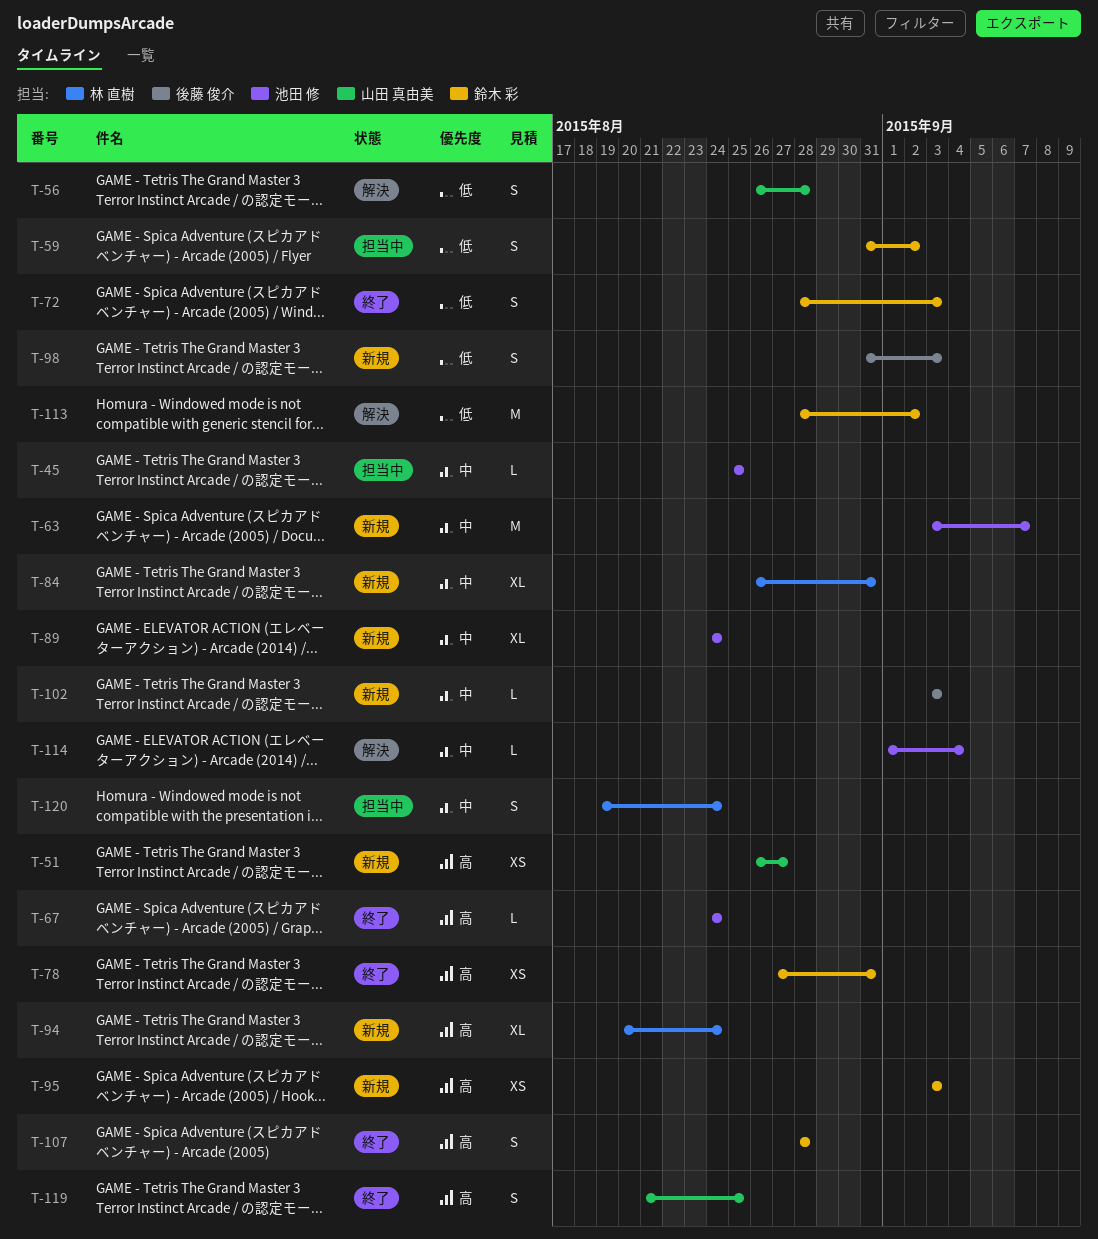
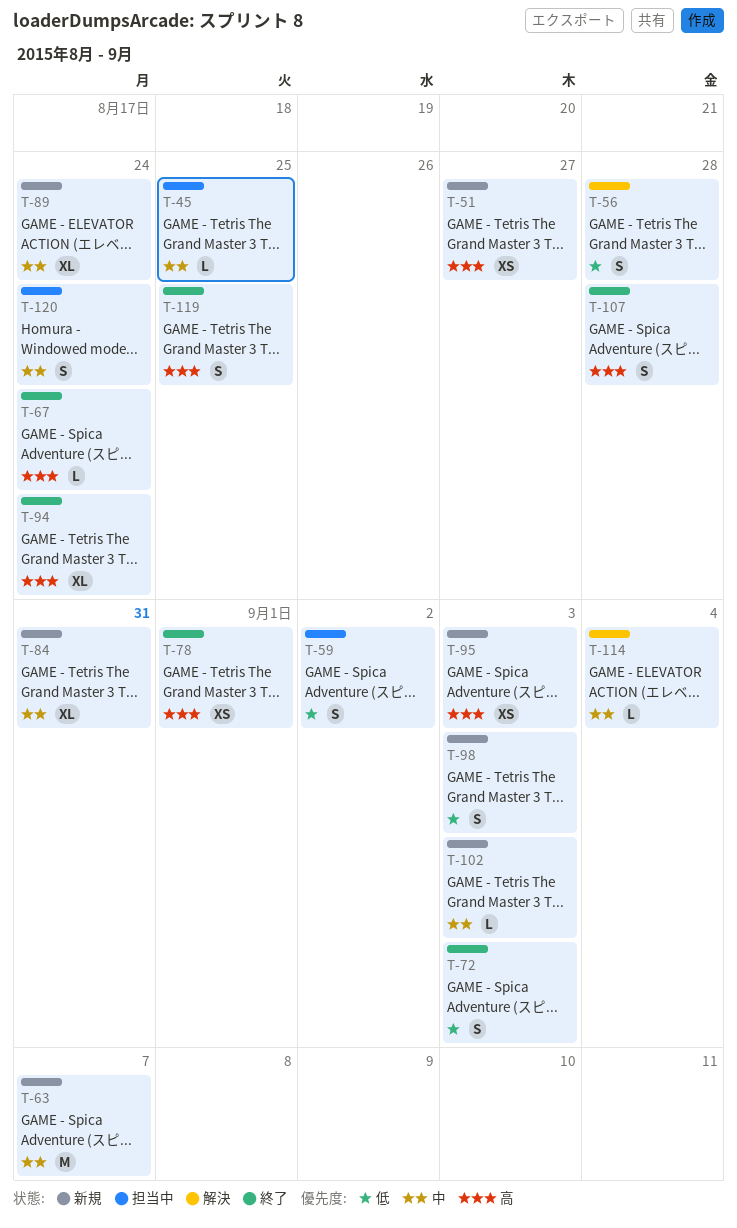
T-78, due: Aug 31 -> Sep 1
T-94, status: 新規 -> 終了
T-113: present -> none

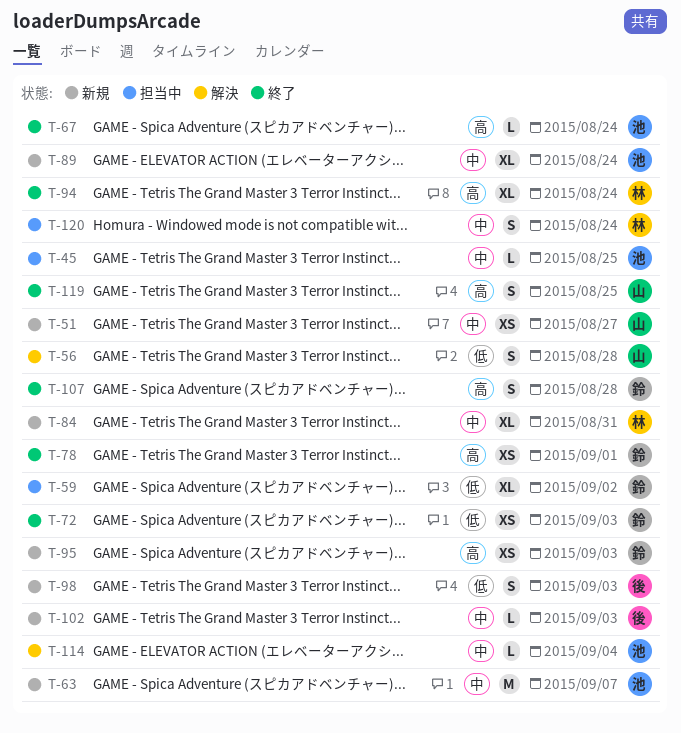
T-51, priority: 高 -> 中
T-59, estimate: S -> XL
T-72, estimate: S -> XS

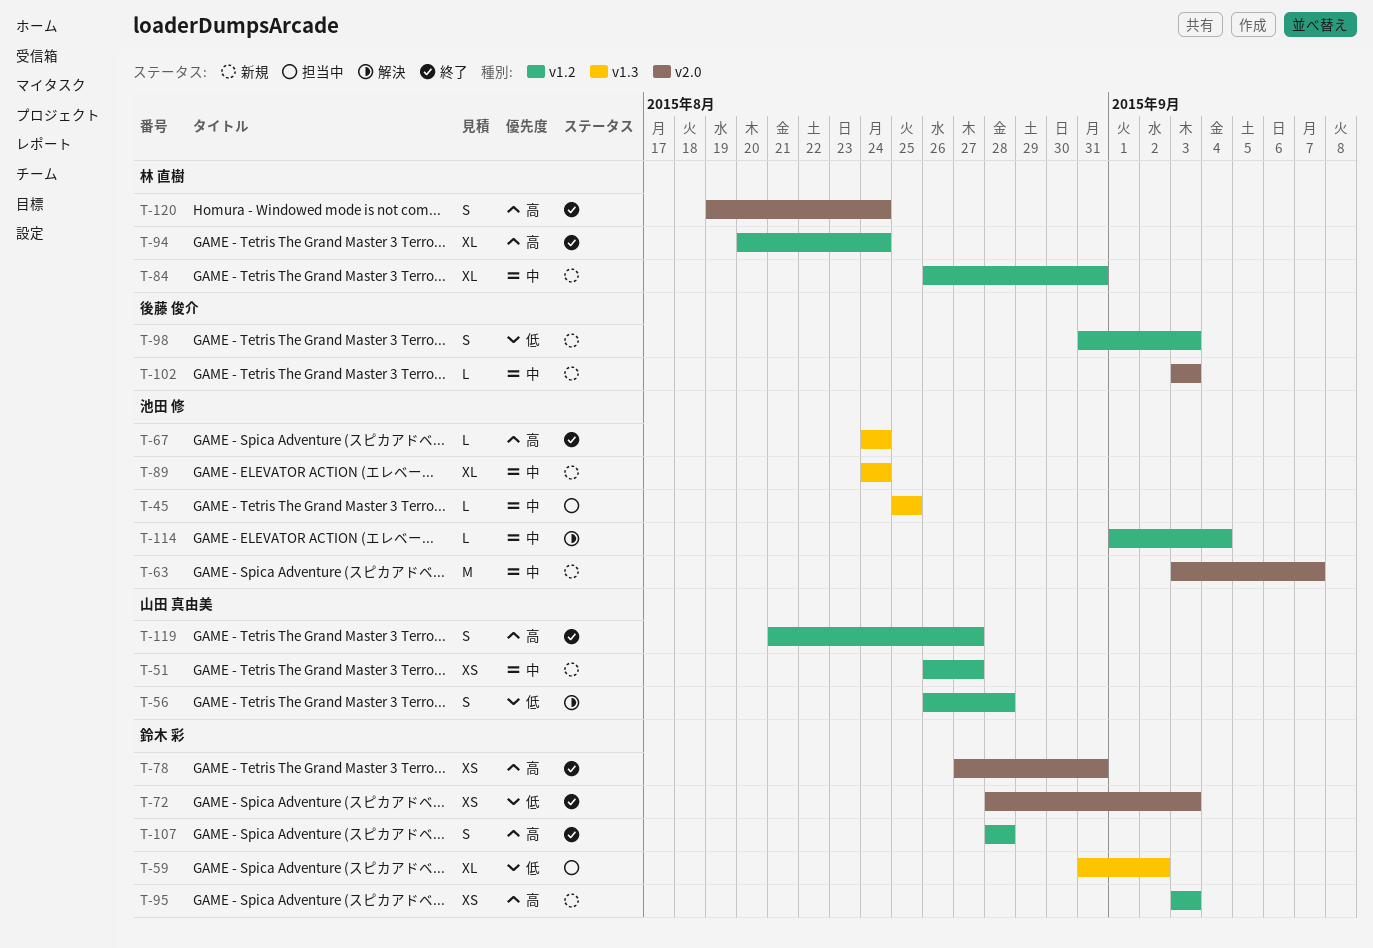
T-78, due: Sep 1 -> Aug 31
T-119, due: Aug 25 -> Aug 27
T-120, status: 担当中 -> 終了
T-120, priority: 中 -> 高

